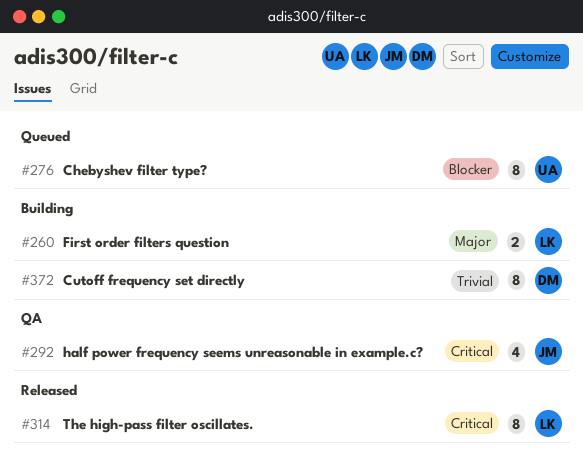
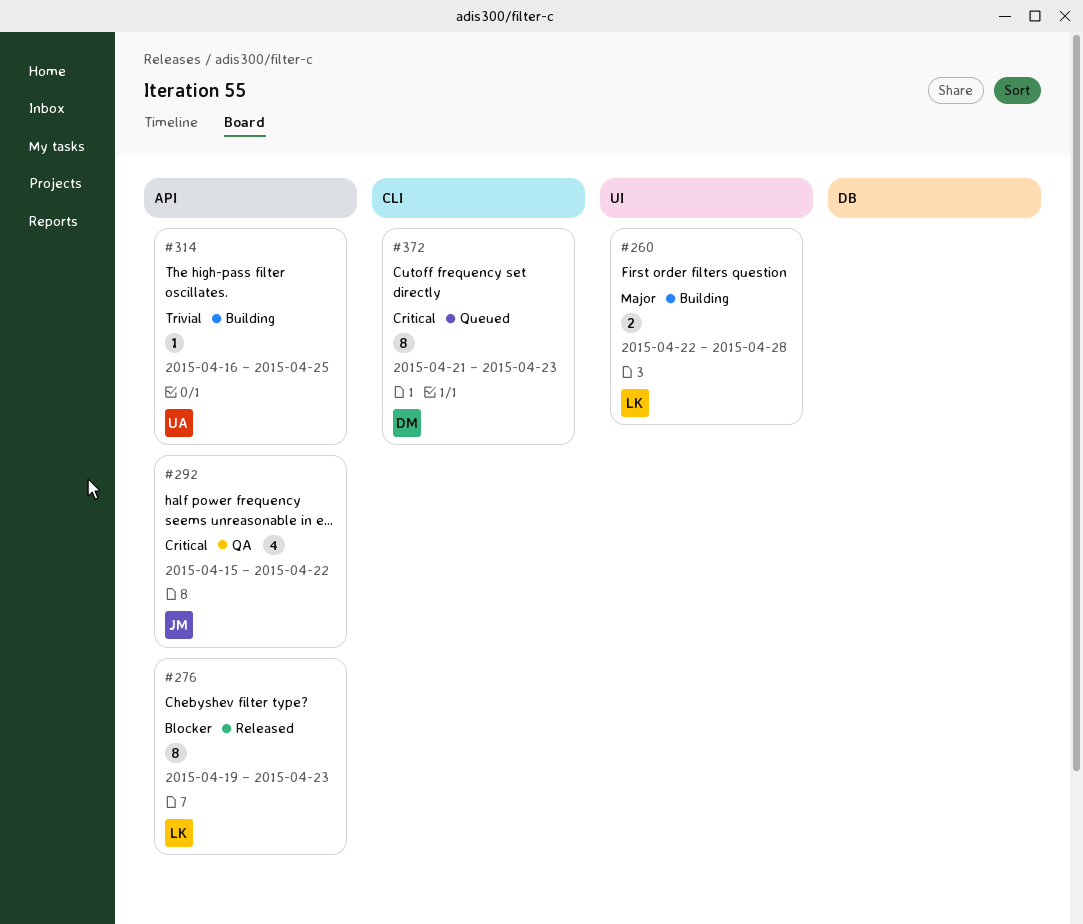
#276, status: Queued -> Released
#276, owner: UA -> LK
#314, status: Released -> Building
#314, owner: LK -> UA
#314, priority: Critical -> Trivial
#314, estimate: 8 -> 1
#372, status: Building -> Queued
#372, priority: Trivial -> Critical

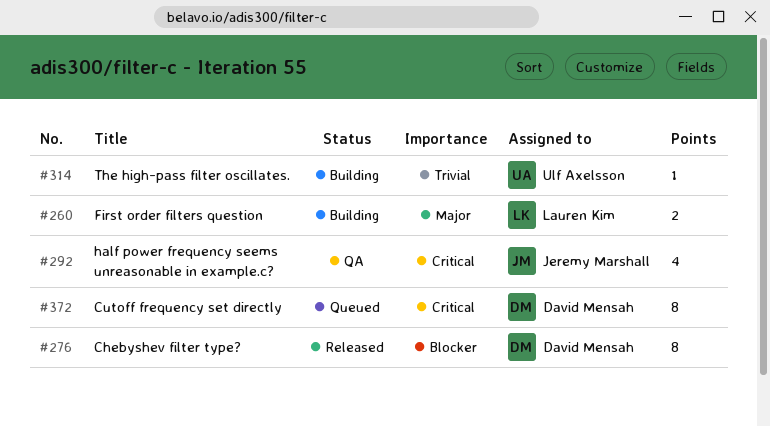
#276, owner: Lauren Kim -> David Mensah

